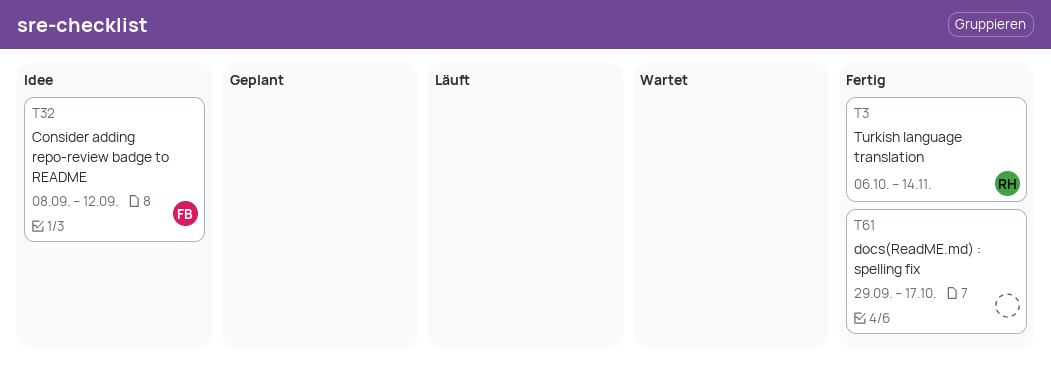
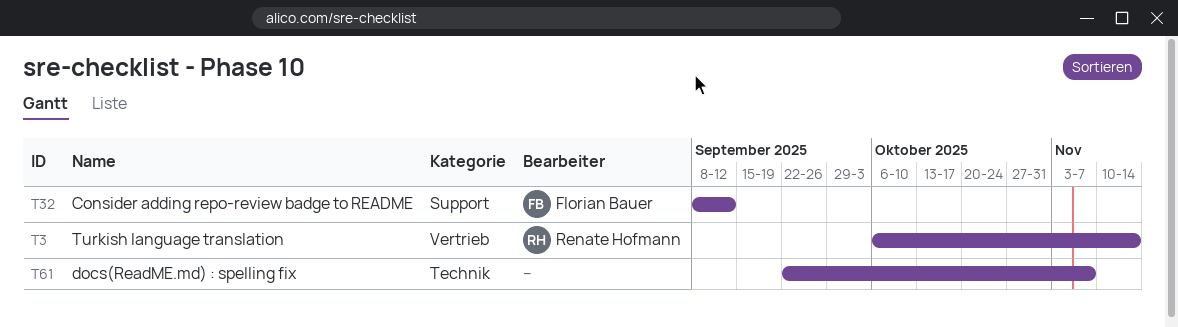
T61, start: Sep 29 -> Sep 22
T61, due: Oct 17 -> Nov 7

